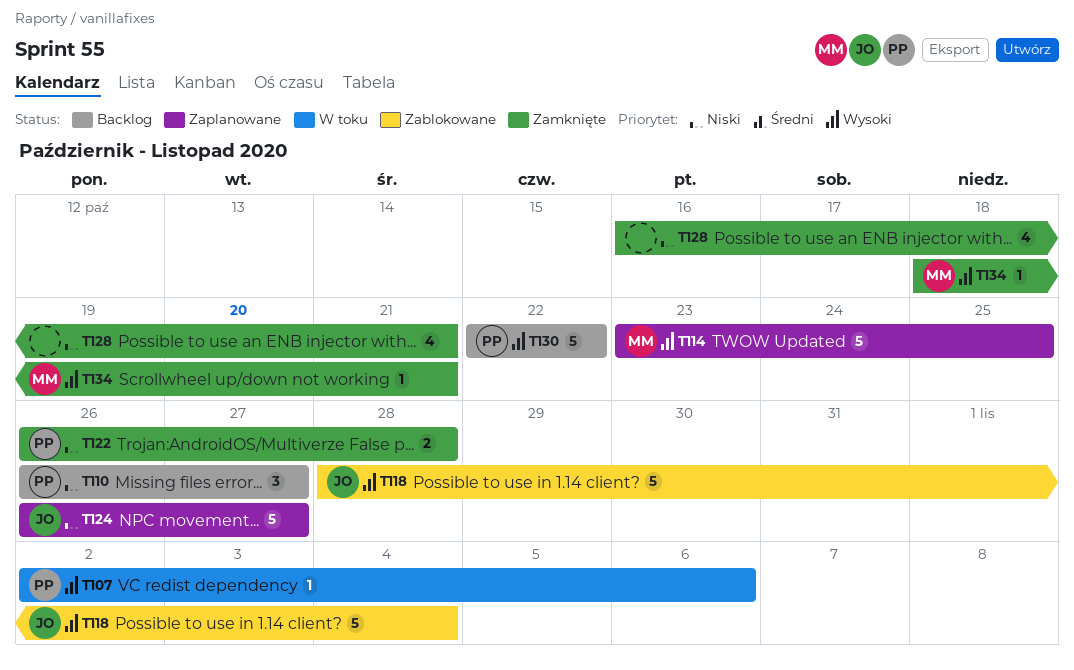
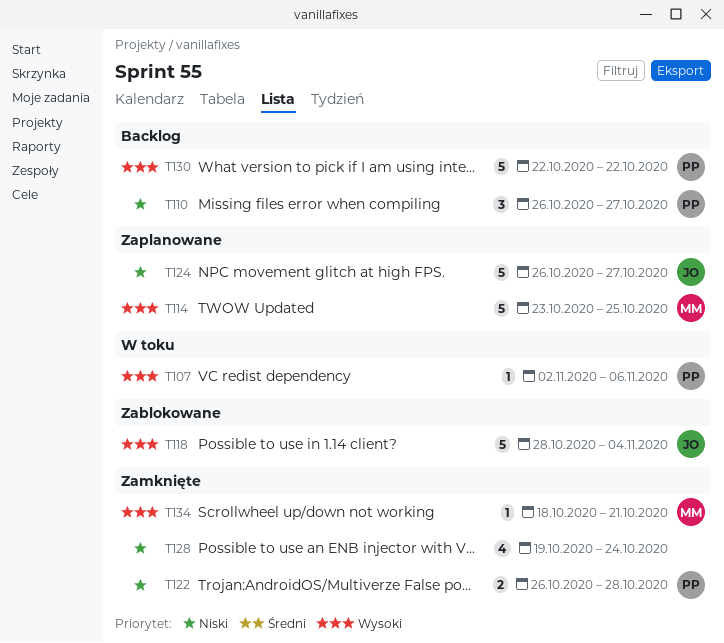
T128, start: Oct 16 -> Oct 19
T128, due: Oct 21 -> Oct 24

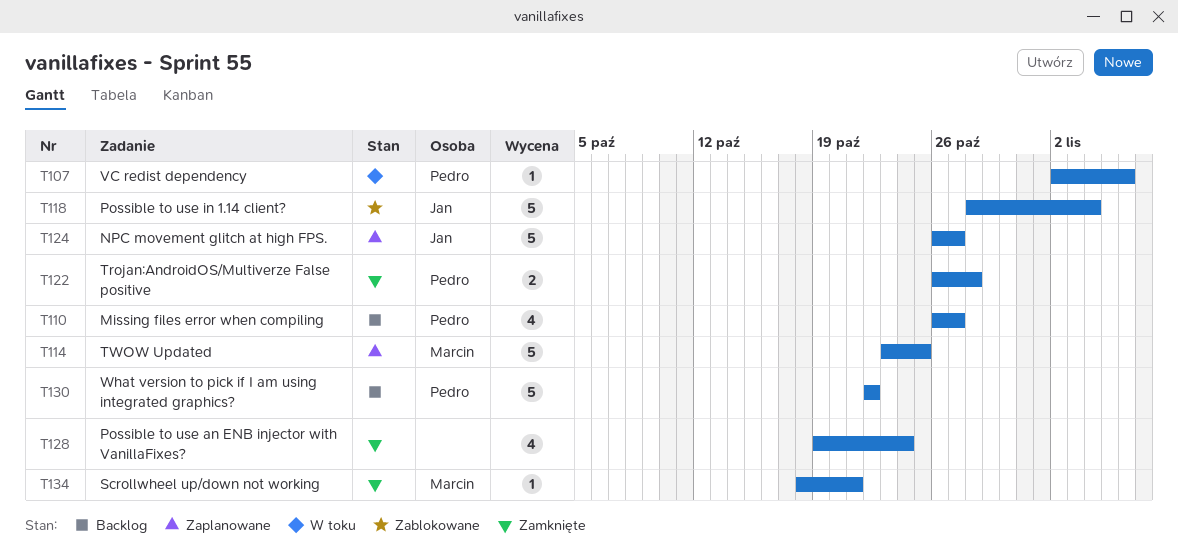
T110, estimate: 3 -> 4

